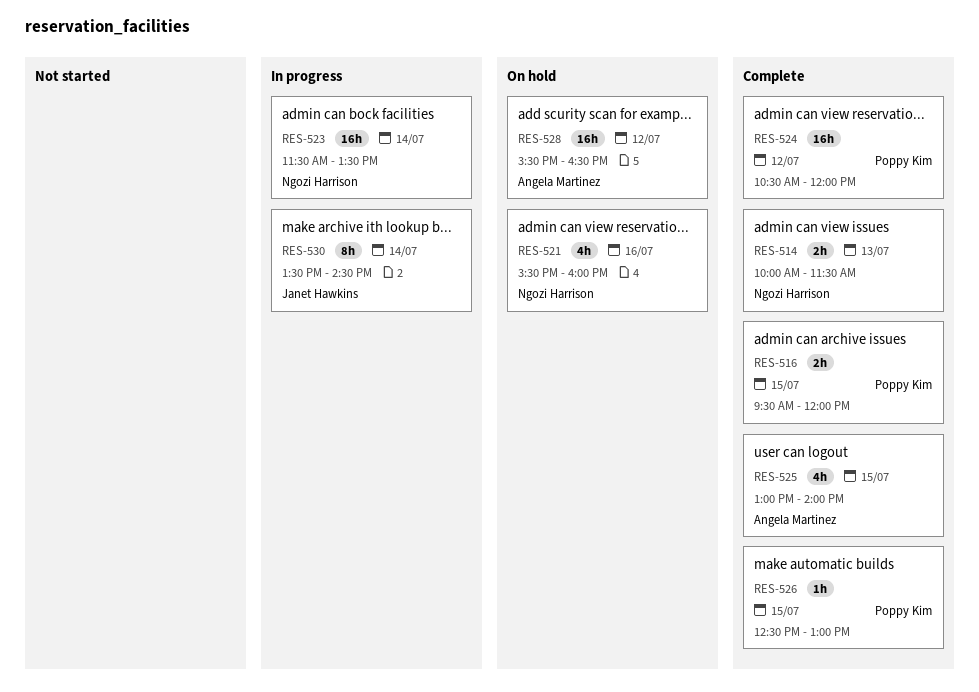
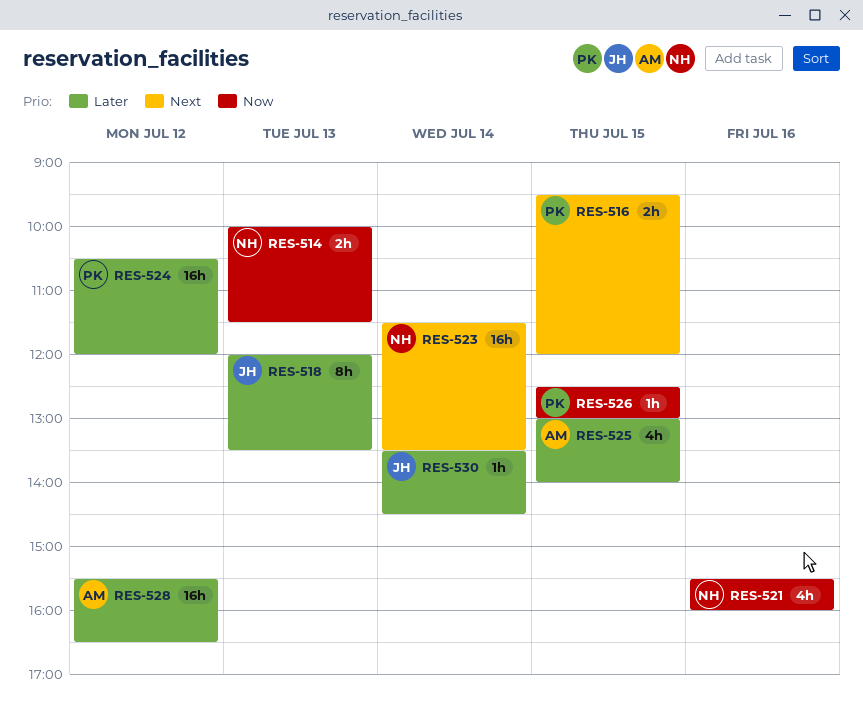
RES-518: none -> present
RES-530, estimate: 8h -> 1h

